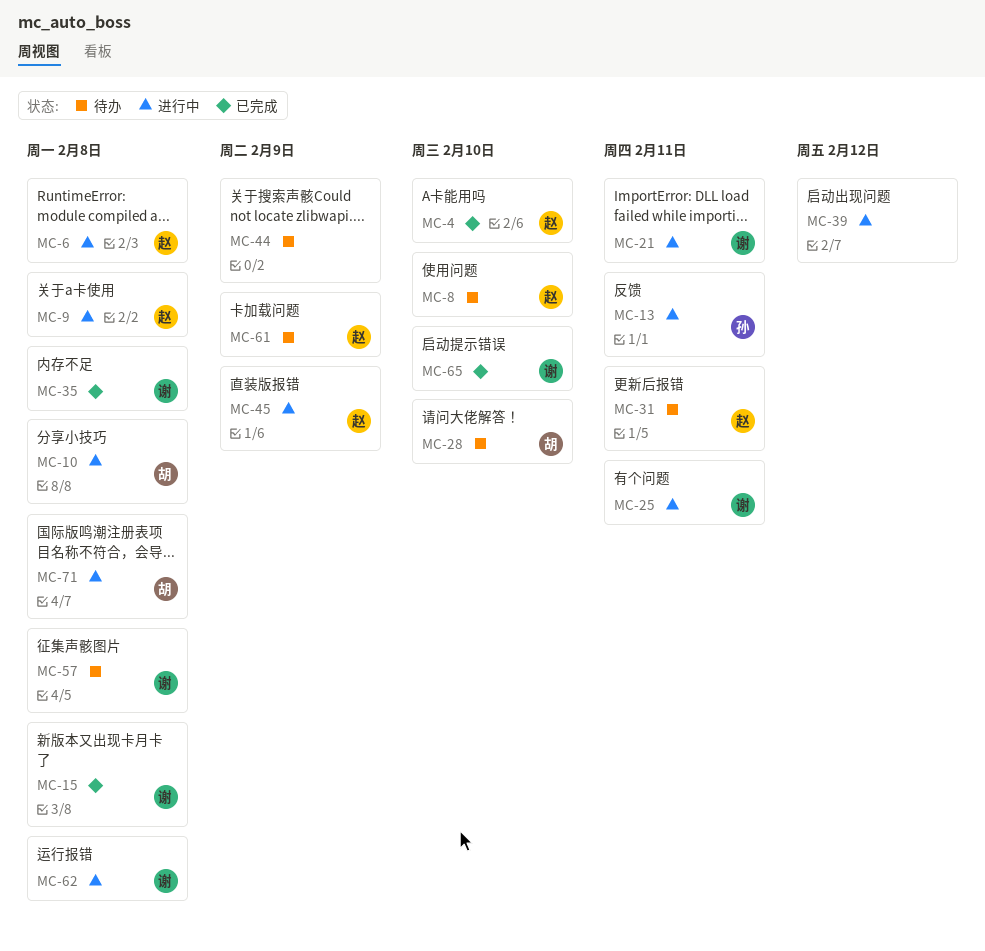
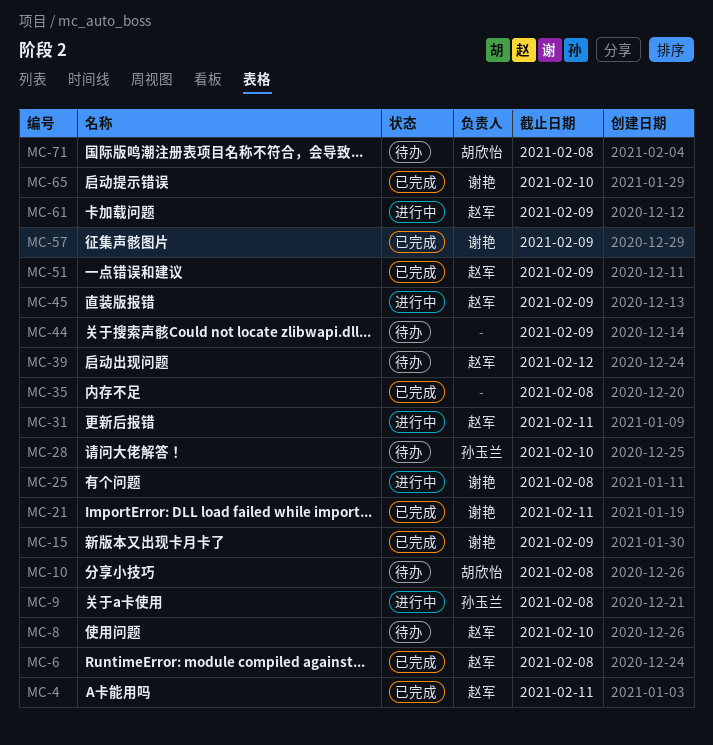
MC-4, due: Feb 10 -> Feb 11
MC-6, status: 进行中 -> 已完成
MC-9, owner: 赵军 -> 孙玉兰
MC-10, status: 进行中 -> 待办
MC-13: present -> none
MC-15, due: Feb 8 -> Feb 9
MC-21, status: 进行中 -> 已完成
MC-25, due: Feb 11 -> Feb 8
MC-28, owner: 胡欣怡 -> 孙玉兰
MC-31, status: 待办 -> 进行中
MC-35, owner: 谢艳 -> none
MC-39, status: 进行中 -> 待办
MC-39, owner: none -> 赵军
MC-51: none -> present
MC-57, status: 待办 -> 已完成
MC-57, due: Feb 8 -> Feb 9
MC-61, status: 待办 -> 进行中
MC-62: present -> none
MC-71, status: 进行中 -> 待办

